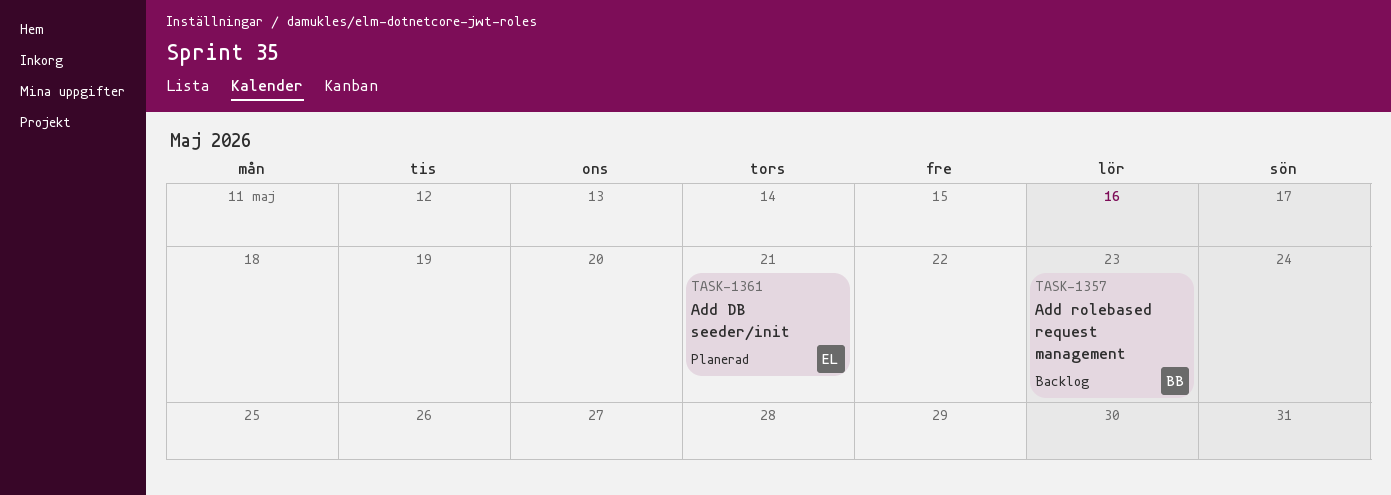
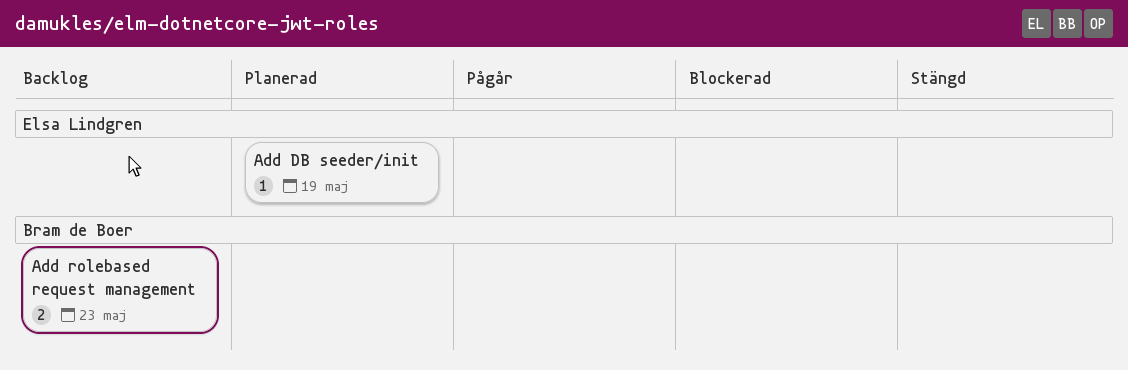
Add DB seeder/init, due: May 21 -> May 19

